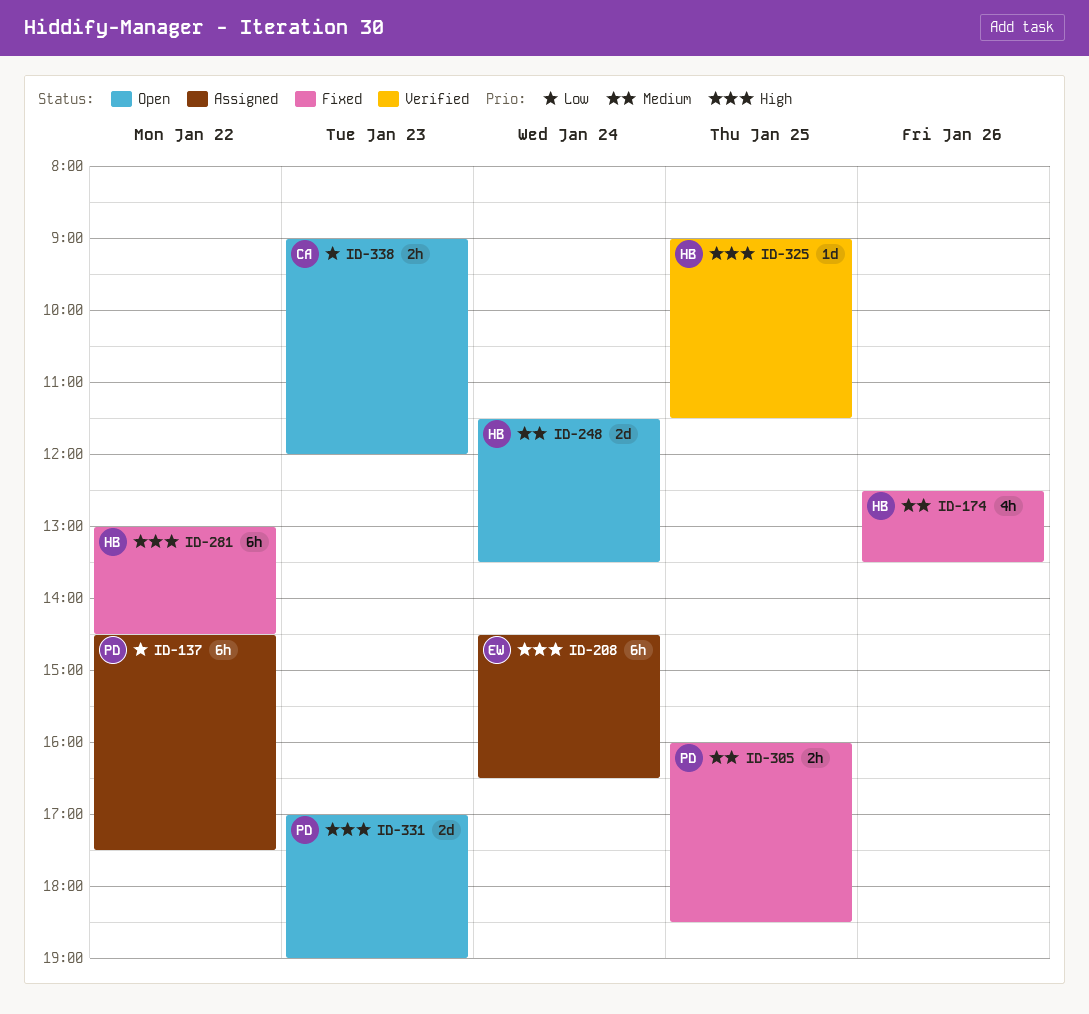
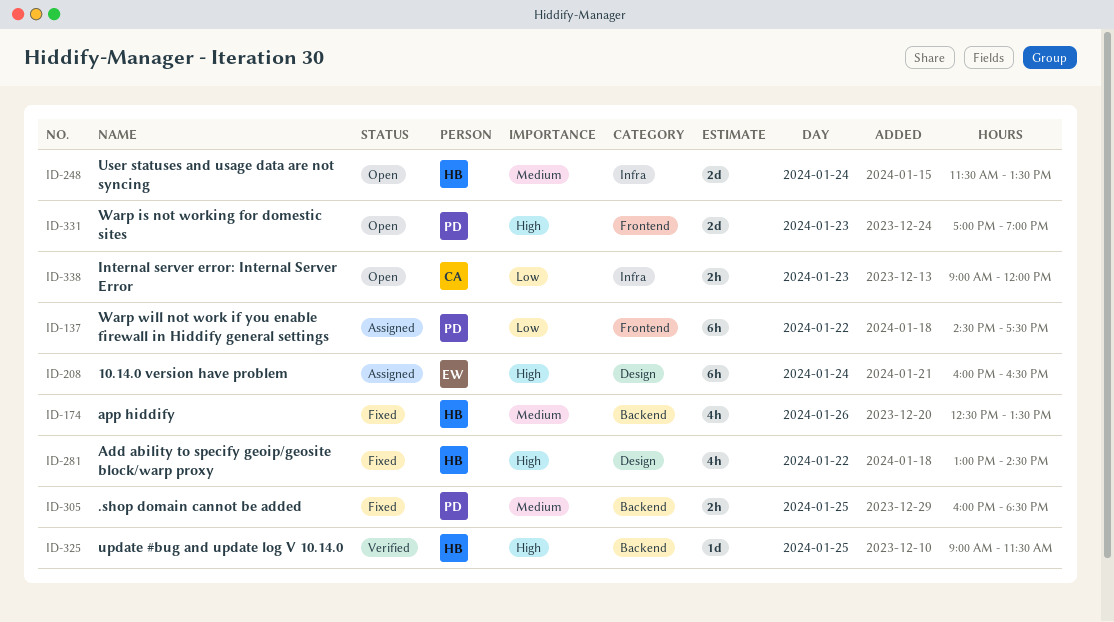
ID-208, begins: 14:30 -> 16:00
ID-281, estimate: 6h -> 4h

